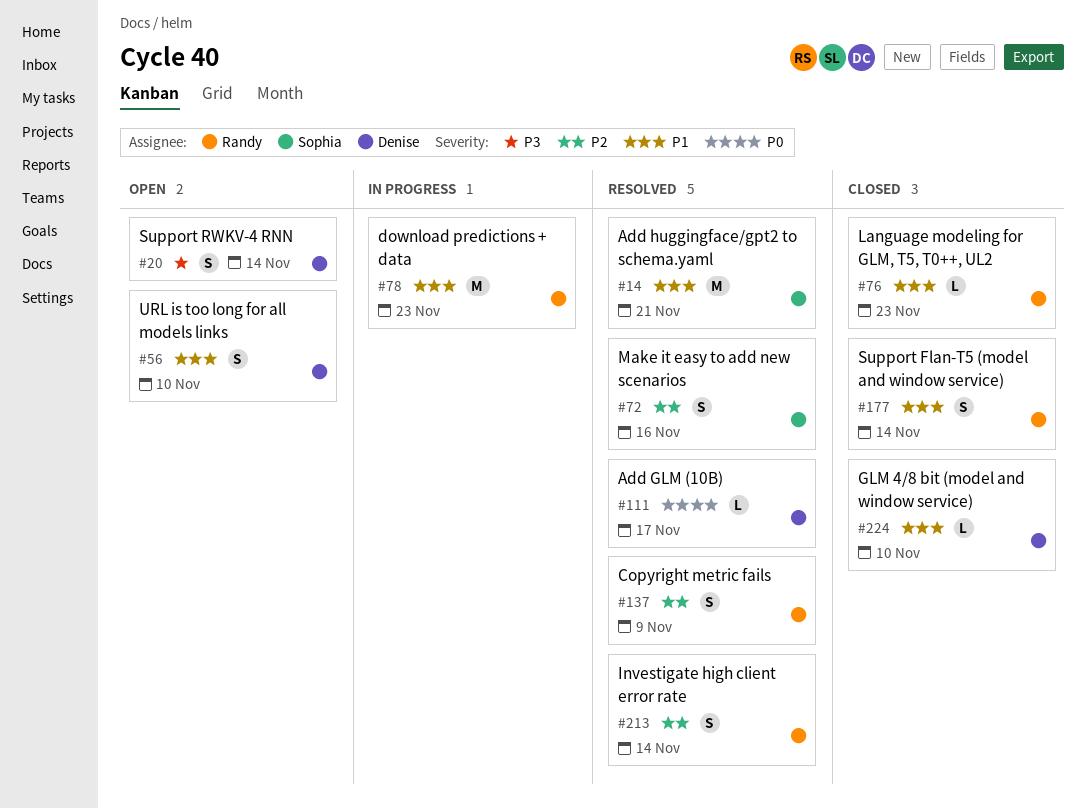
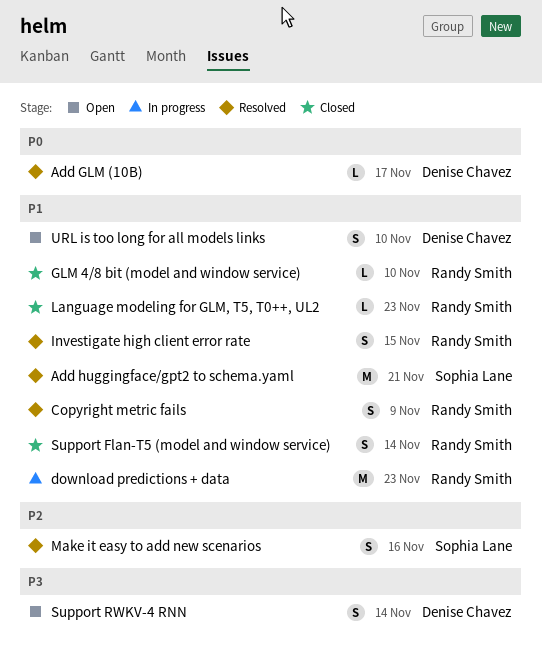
Copyright metric fails, priority: P2 -> P1
GLM 4/8 bit (model and window service), owner: Denise Chavez -> Randy Smith
Investigate high client error rate, priority: P2 -> P1
Investigate high client error rate, due: Nov 14 -> Nov 15

